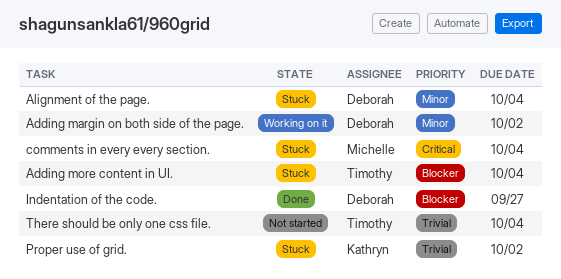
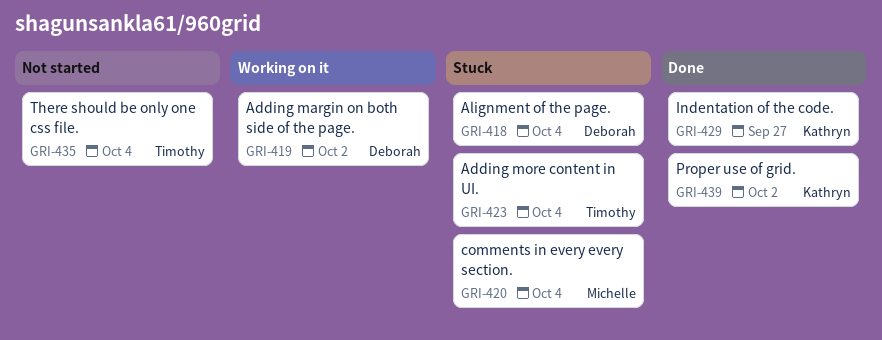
Indentation of the code., owner: Deborah -> Kathryn
Proper use of grid., status: Stuck -> Done

